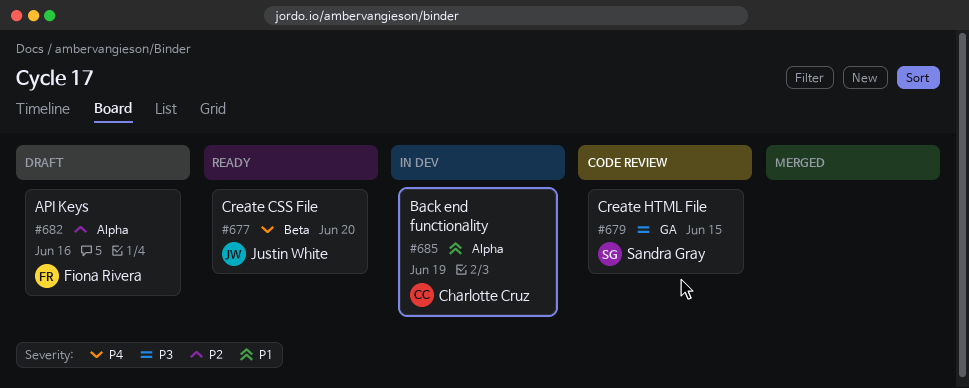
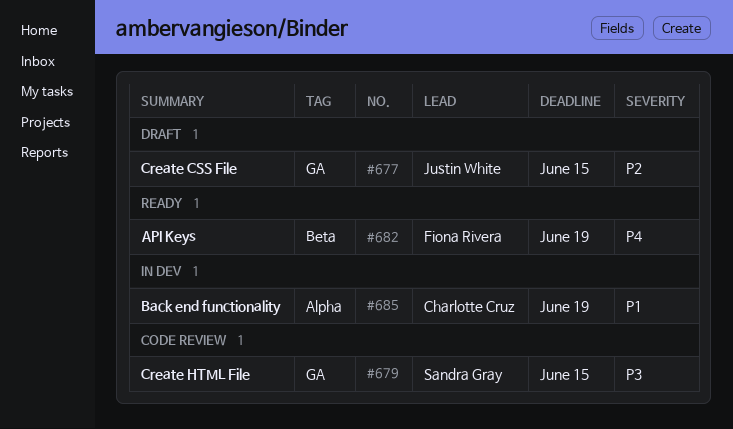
#677, status: Ready -> Draft
#677, priority: P4 -> P2
#677, label: Beta -> GA
#677, due: Jun 20 -> Jun 15
#682, status: Draft -> Ready
#682, priority: P2 -> P4
#682, label: Alpha -> Beta
#682, due: Jun 16 -> Jun 19

